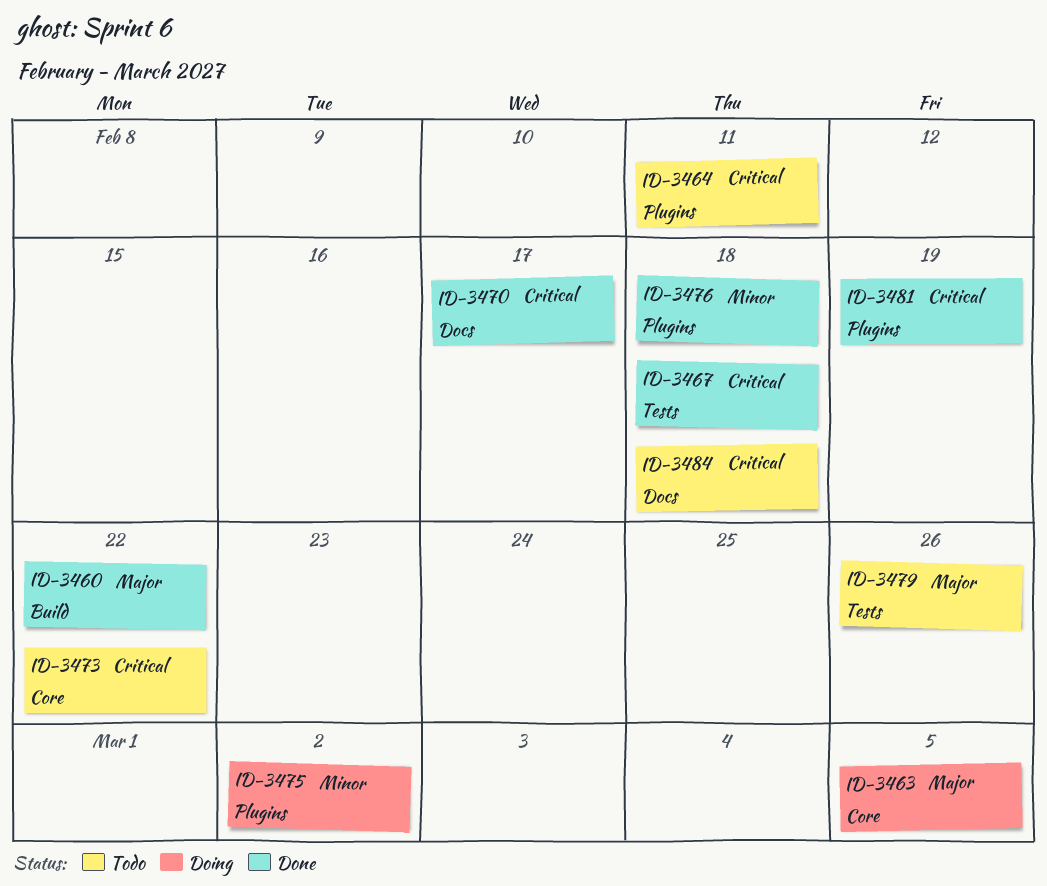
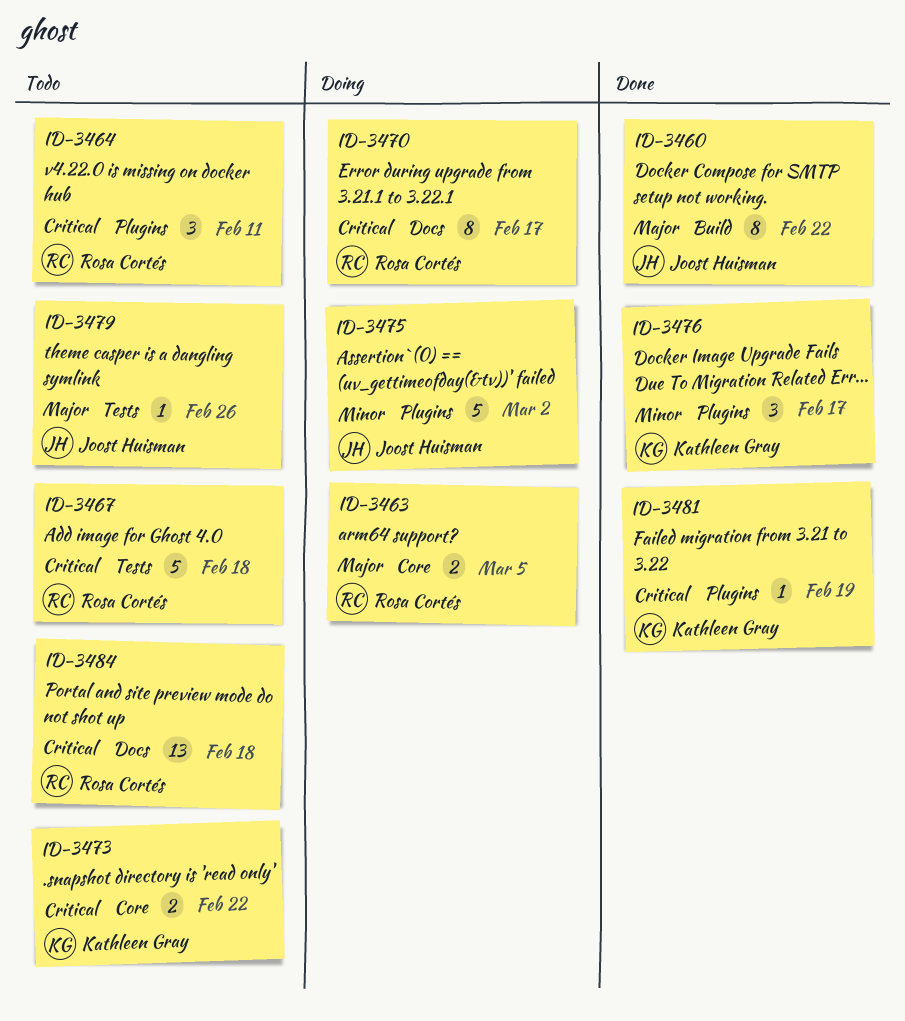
ID-3467, status: Done -> Todo
ID-3470, status: Done -> Doing
ID-3476, due: Feb 18 -> Feb 17

